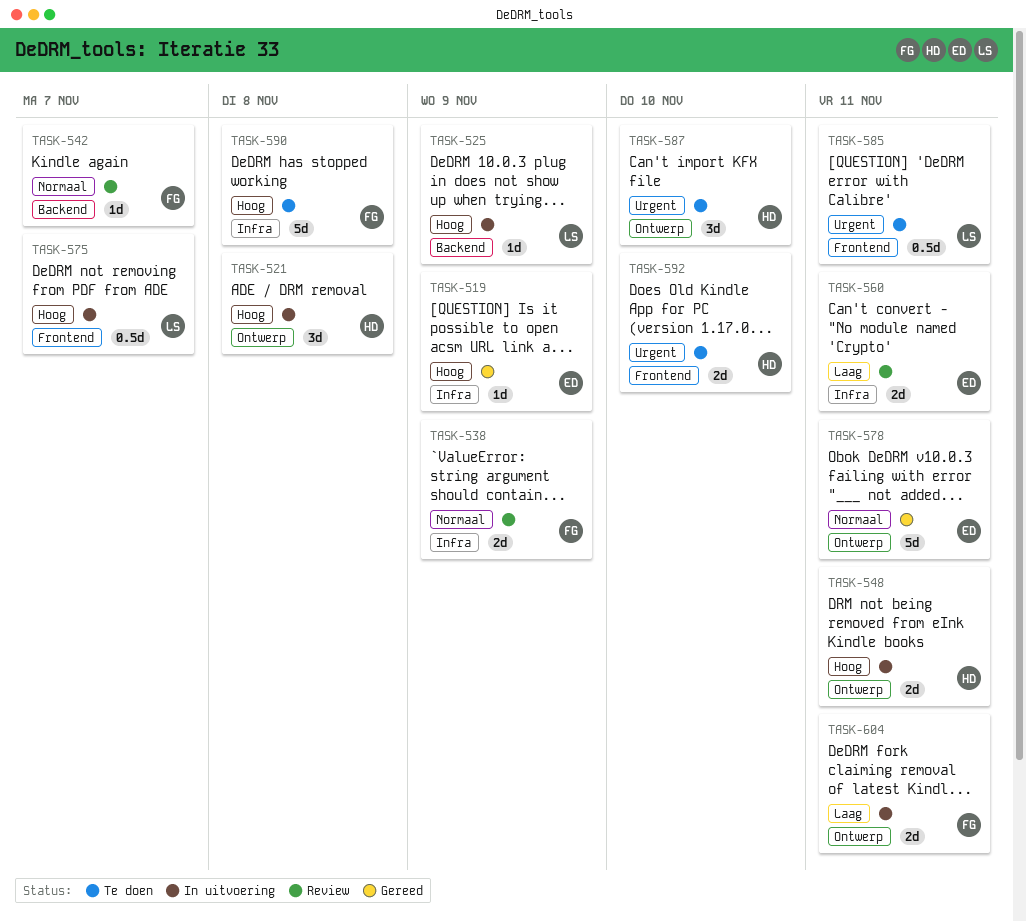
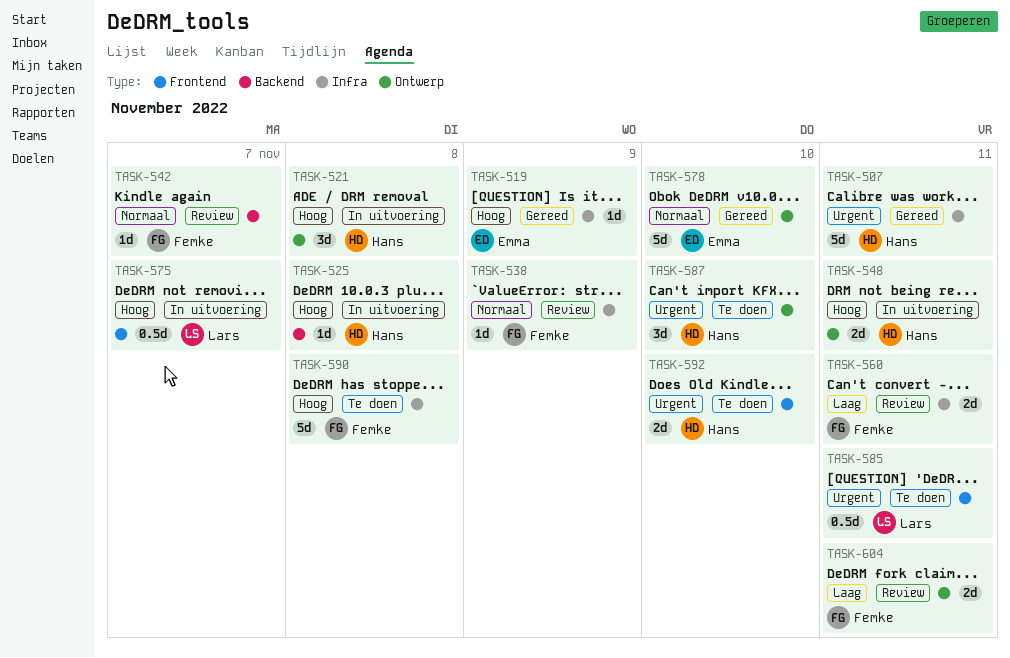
TASK-507: none -> present
TASK-525, owner: Lars -> Hans
TASK-525, due: Nov 9 -> Nov 8
TASK-538, estimate: 2d -> 1d
TASK-560, owner: Emma -> Femke
TASK-578, due: Nov 11 -> Nov 10
TASK-604, status: In uitvoering -> Review

